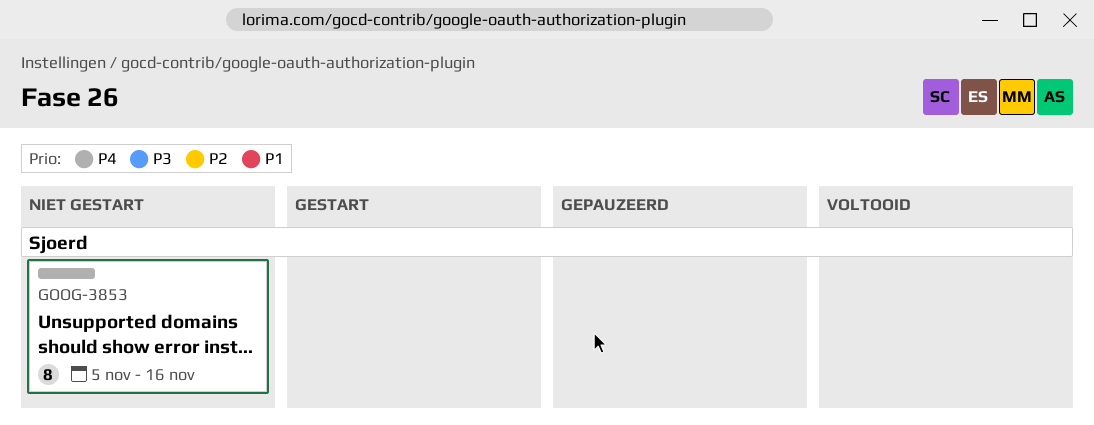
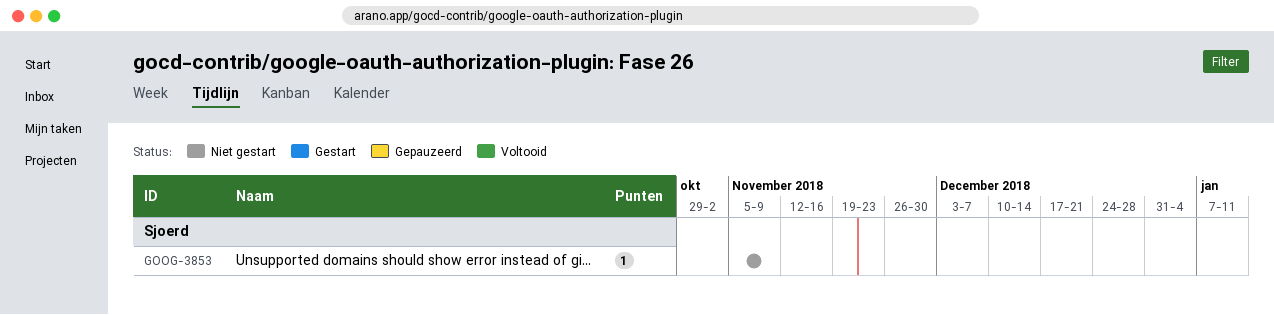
GOOG-3853, estimate: 8 -> 1
GOOG-3853, due: Nov 16 -> Nov 9

